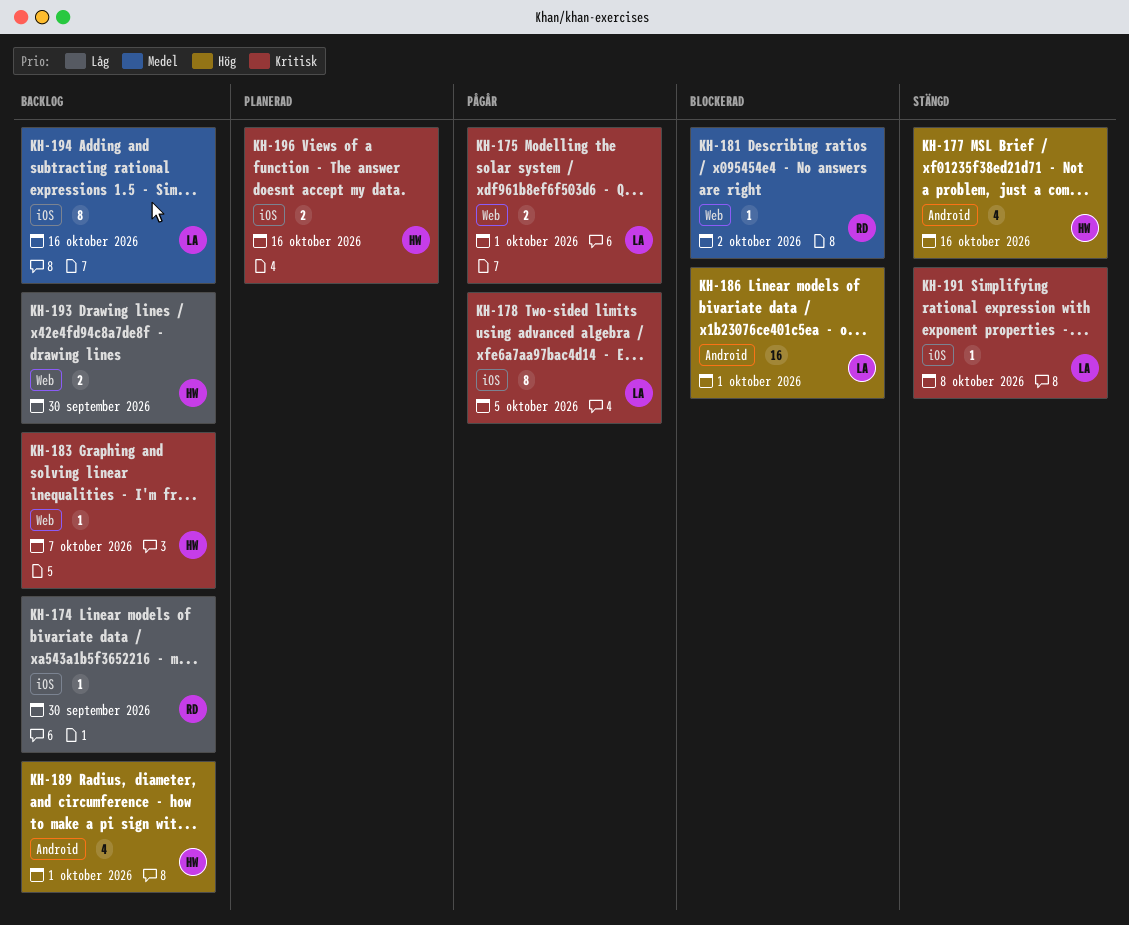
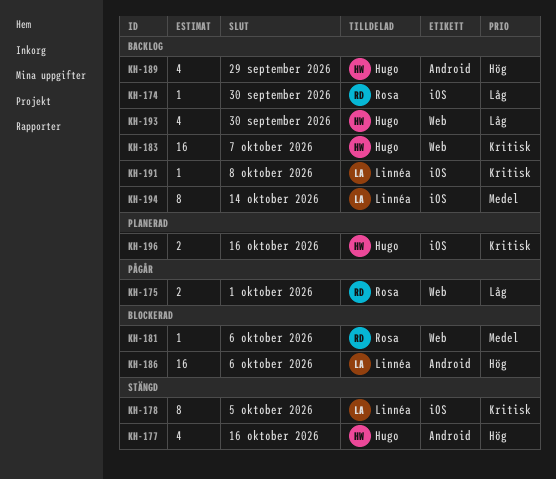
KH-175, owner: Linnéa -> Rosa
KH-175, priority: Kritisk -> Låg
KH-178, status: Pågår -> Stängd
KH-181, due: Oct 2 -> Oct 6
KH-183, estimate: 1 -> 16
KH-186, due: Oct 1 -> Oct 6
KH-189, due: Oct 1 -> Sep 29
KH-191, status: Stängd -> Backlog
KH-193, estimate: 2 -> 4
KH-194, due: Oct 16 -> Oct 14

